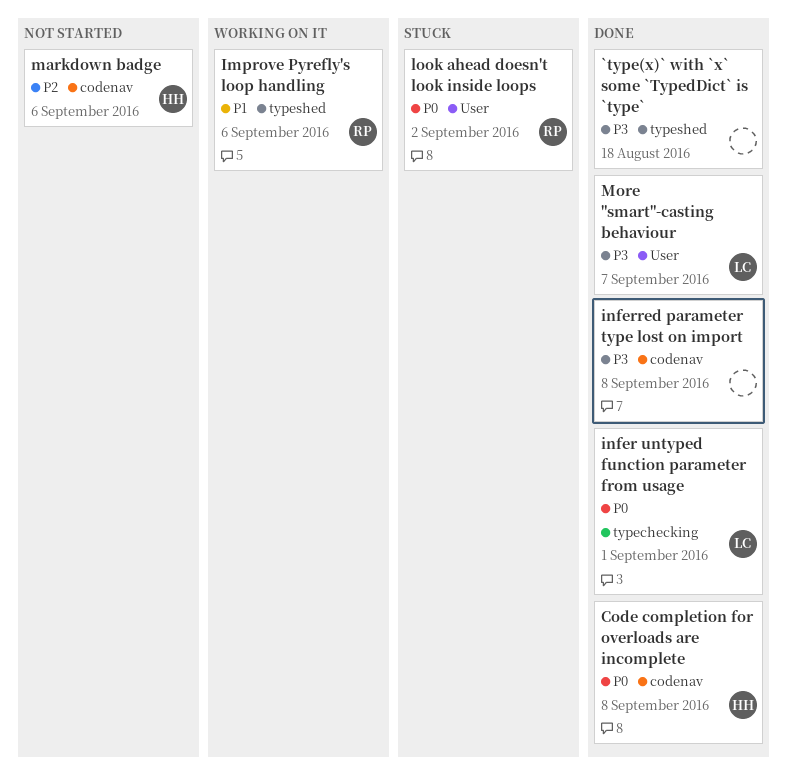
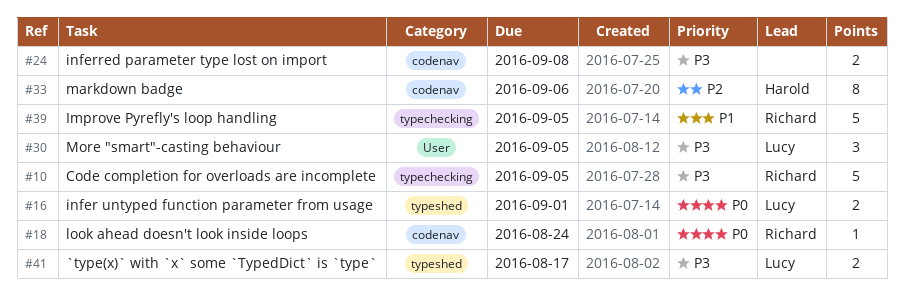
`type(x)` with `x` some `TypedDict` is `type`, owner: none -> Lucy
`type(x)` with `x` some `TypedDict` is `type`, due: Aug 18 -> Aug 17
Code completion for overloads are incomplete, owner: Harold -> Richard
Code completion for overloads are incomplete, priority: P0 -> P3
Code completion for overloads are incomplete, label: codenav -> typechecking
Code completion for overloads are incomplete, due: Sep 8 -> Sep 5
Improve Pyrefly's loop handling, label: typeshed -> typechecking
Improve Pyrefly's loop handling, due: Sep 6 -> Sep 5
infer untyped function parameter from usage, label: typechecking -> typeshed
look ahead doesn't look inside loops, label: User -> codenav
look ahead doesn't look inside loops, due: Sep 2 -> Aug 24
More "smart"-casting behaviour, due: Sep 7 -> Sep 5

